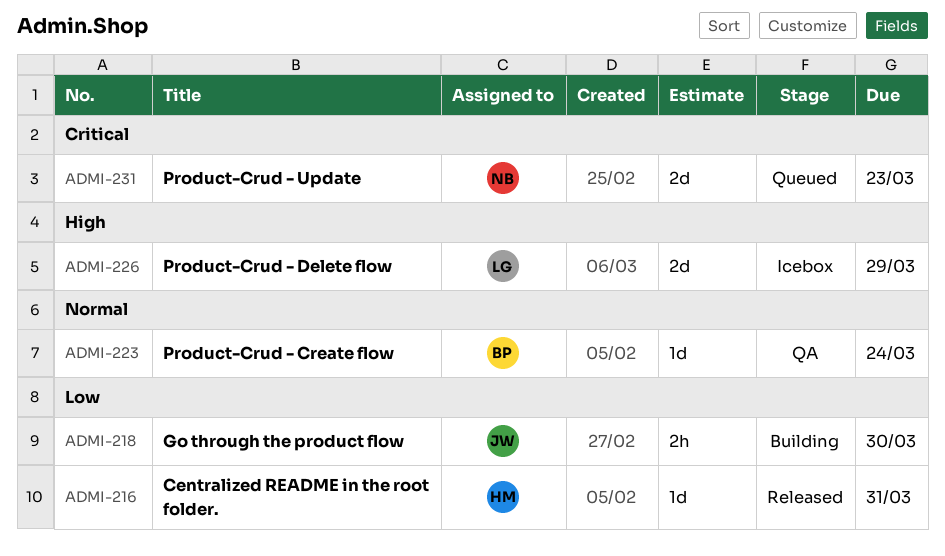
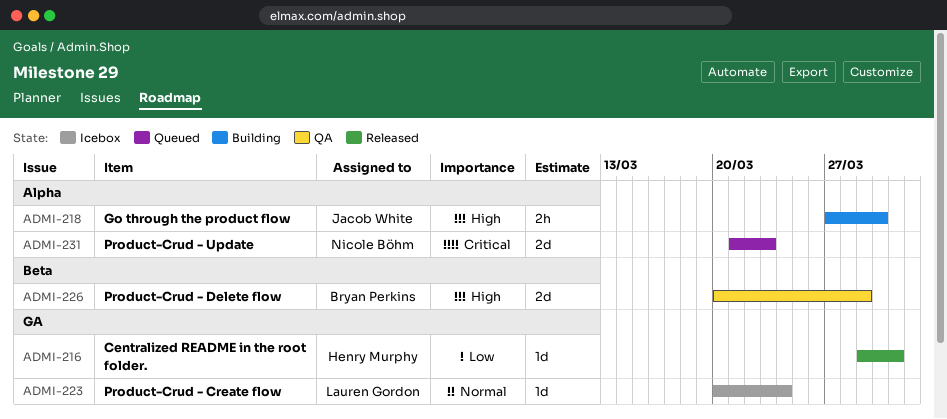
ADMI-218, priority: Low -> High
ADMI-223, status: QA -> Icebox
ADMI-223, owner: Bryan Perkins -> Lauren Gordon
ADMI-226, status: Icebox -> QA
ADMI-226, owner: Lauren Gordon -> Bryan Perkins

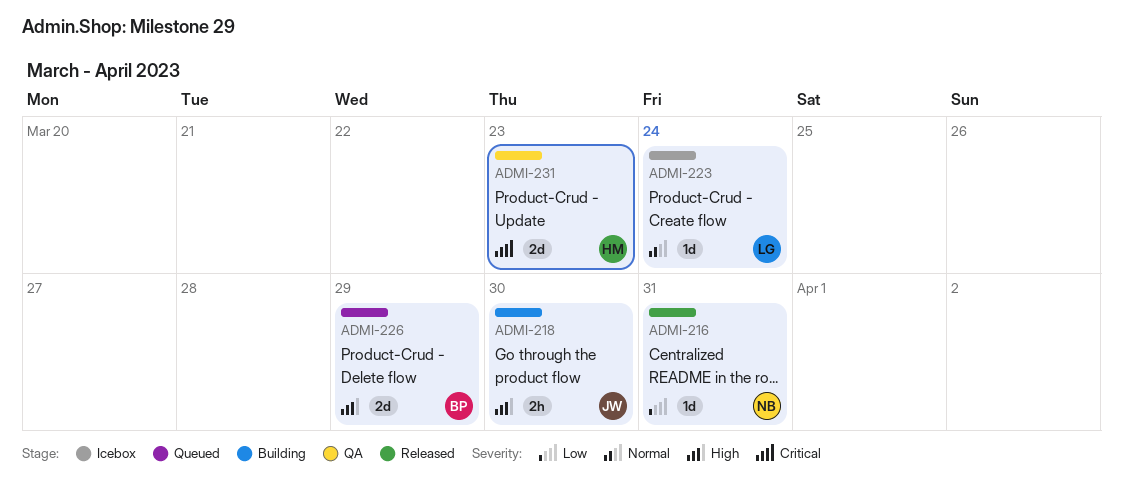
ADMI-216, owner: Henry Murphy -> Nicole Böhm
ADMI-226, status: QA -> Queued
ADMI-231, status: Queued -> QA
ADMI-231, owner: Nicole Böhm -> Henry Murphy

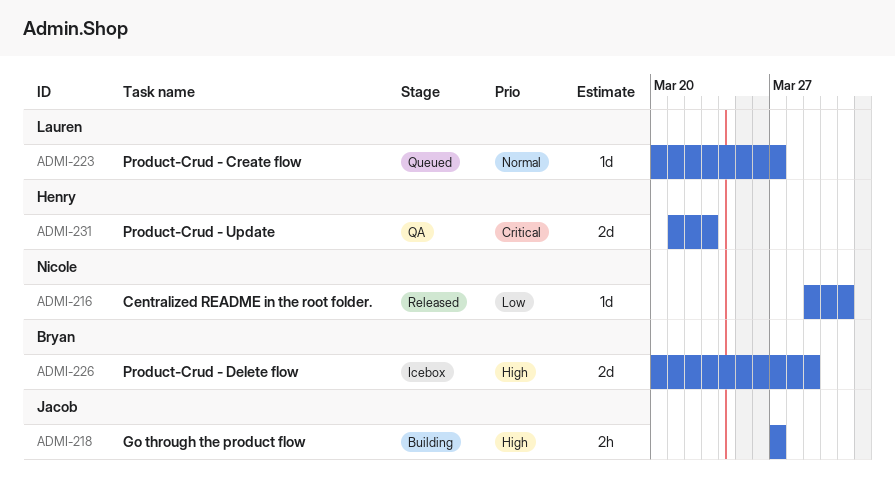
ADMI-218, due: Mar 30 -> Mar 27
ADMI-223, status: Icebox -> Queued
ADMI-223, due: Mar 24 -> Mar 27
ADMI-226, status: Queued -> Icebox

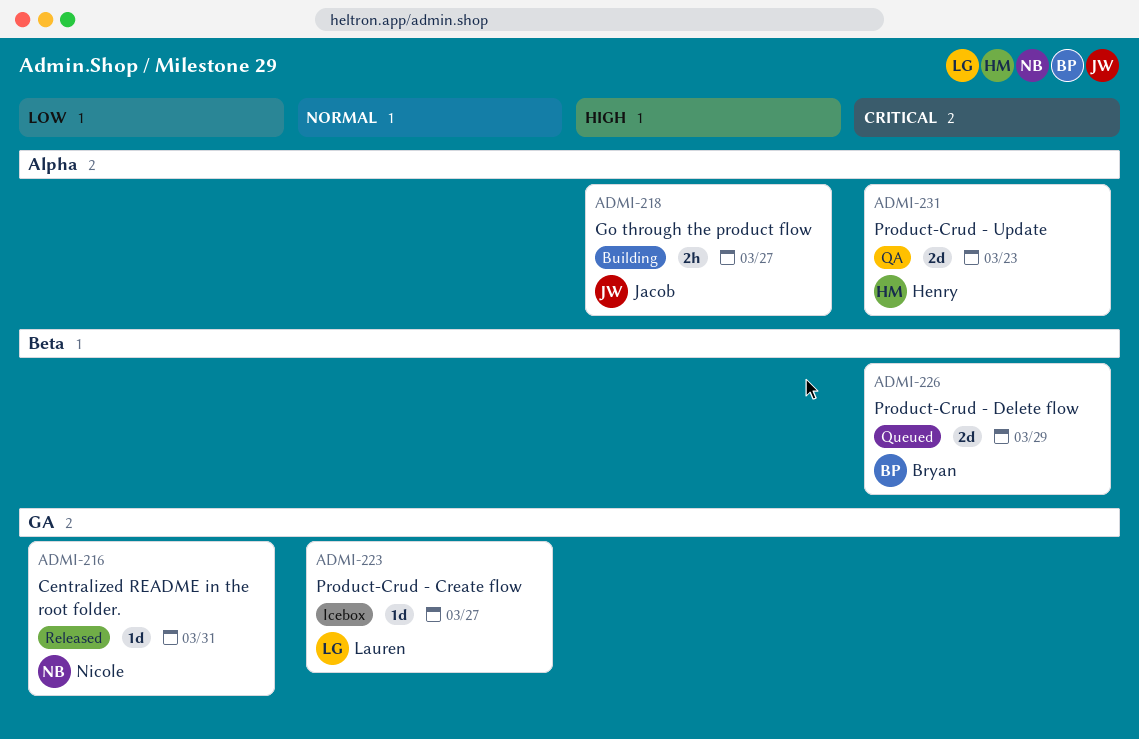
ADMI-223, status: Queued -> Icebox
ADMI-226, status: Icebox -> Queued
ADMI-226, priority: High -> Critical

